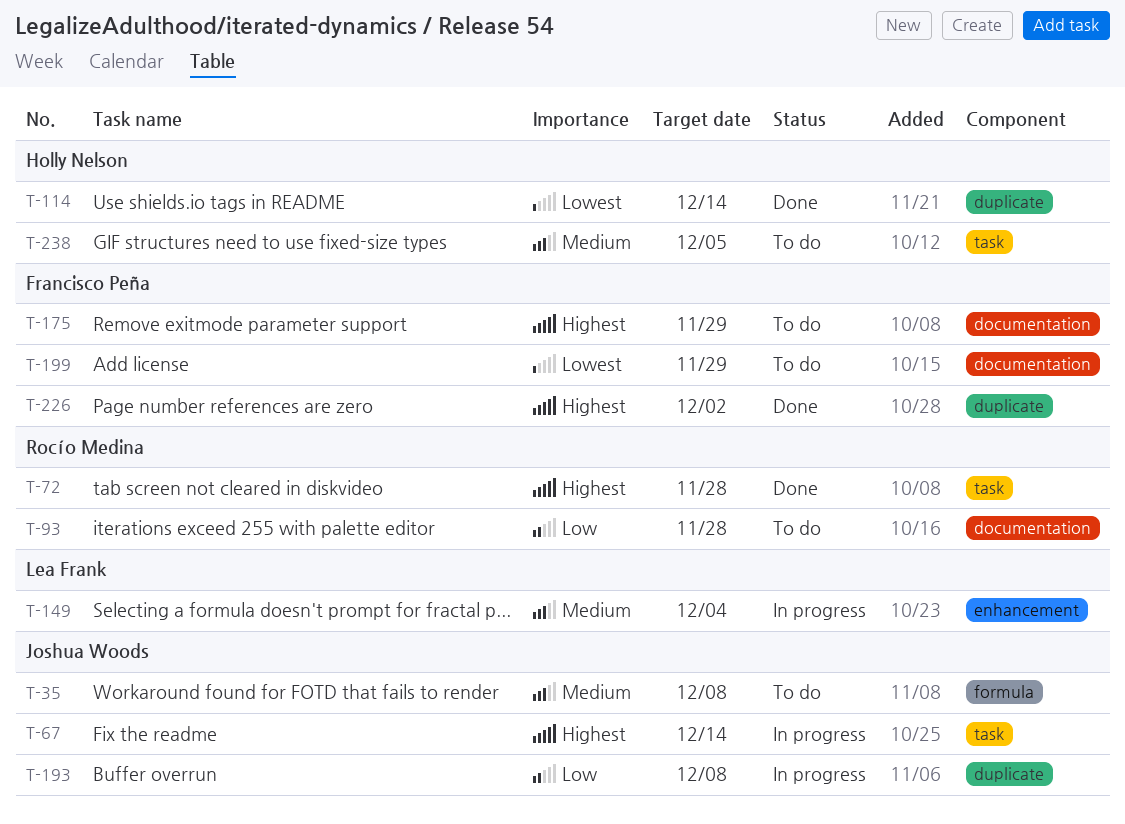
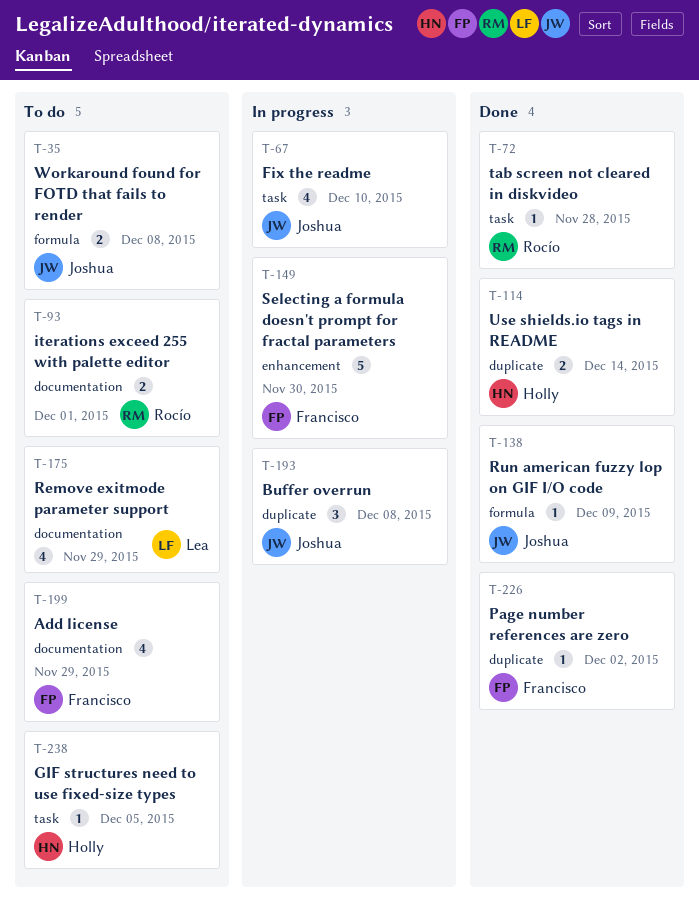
T-67, due: Dec 14 -> Dec 10
T-93, due: Nov 28 -> Dec 1
T-138: none -> present
T-149, owner: Lea Frank -> Francisco Peña
T-149, due: Dec 4 -> Nov 30
T-175, owner: Francisco Peña -> Lea Frank

